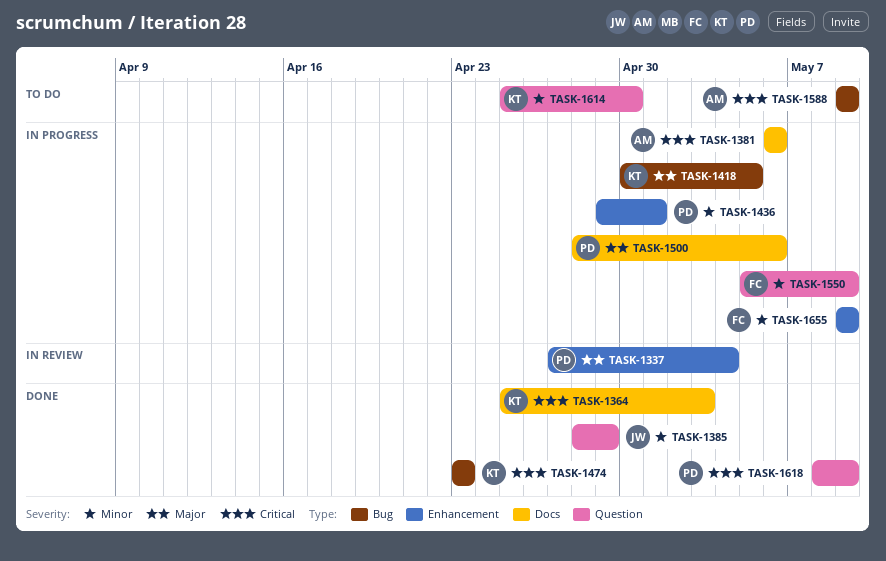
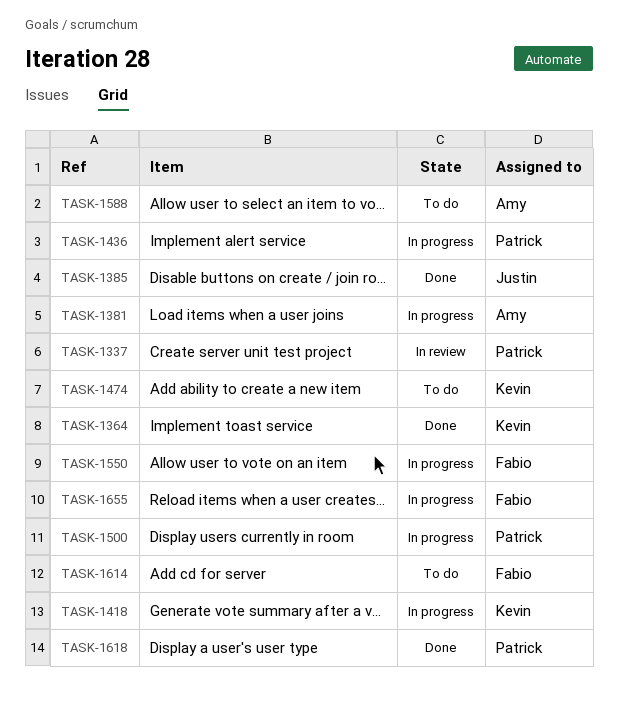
TASK-1474, status: Done -> To do
TASK-1614, owner: Kevin -> Fabio

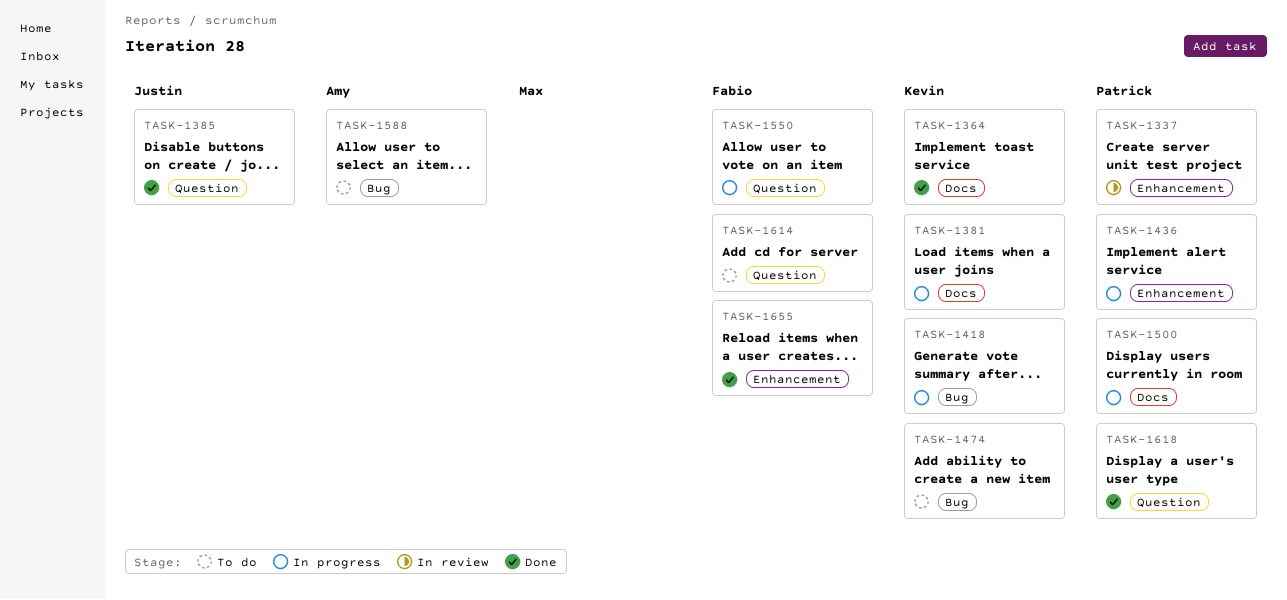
TASK-1381, owner: Amy -> Kevin
TASK-1655, status: In progress -> Done

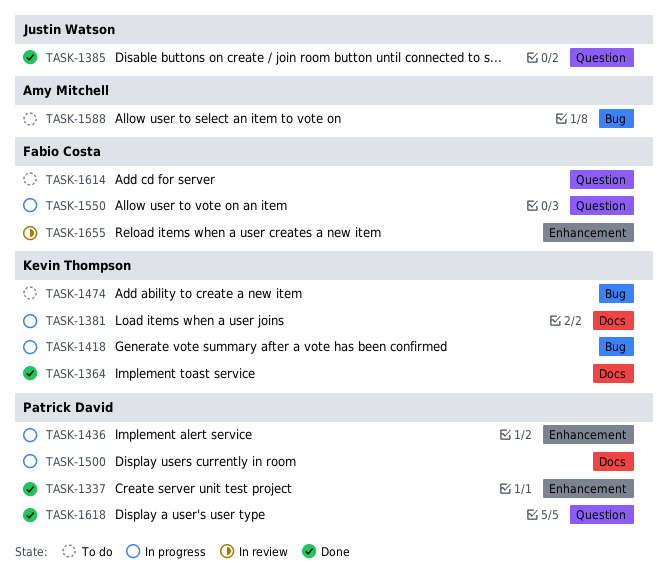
TASK-1337, status: In review -> Done
TASK-1655, status: Done -> In review

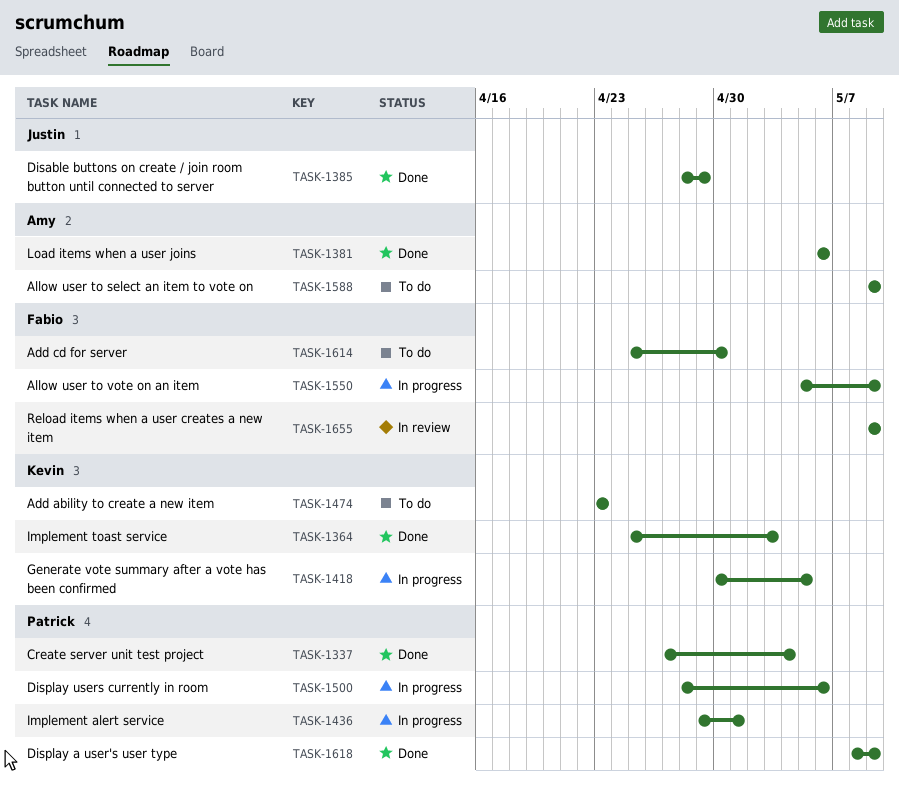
TASK-1381, status: In progress -> Done
TASK-1381, owner: Kevin Thompson -> Amy Mitchell

